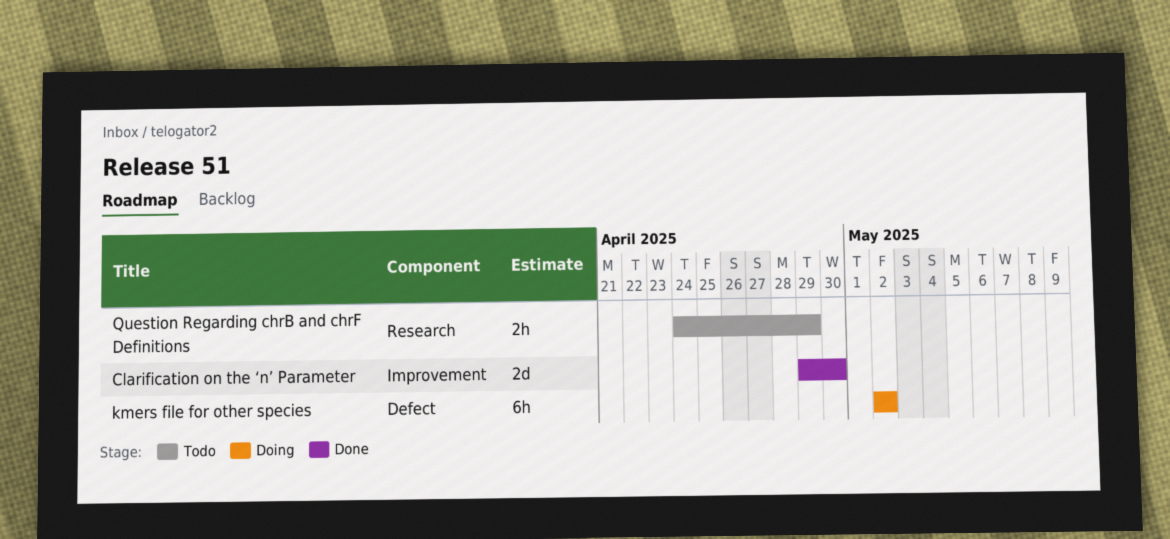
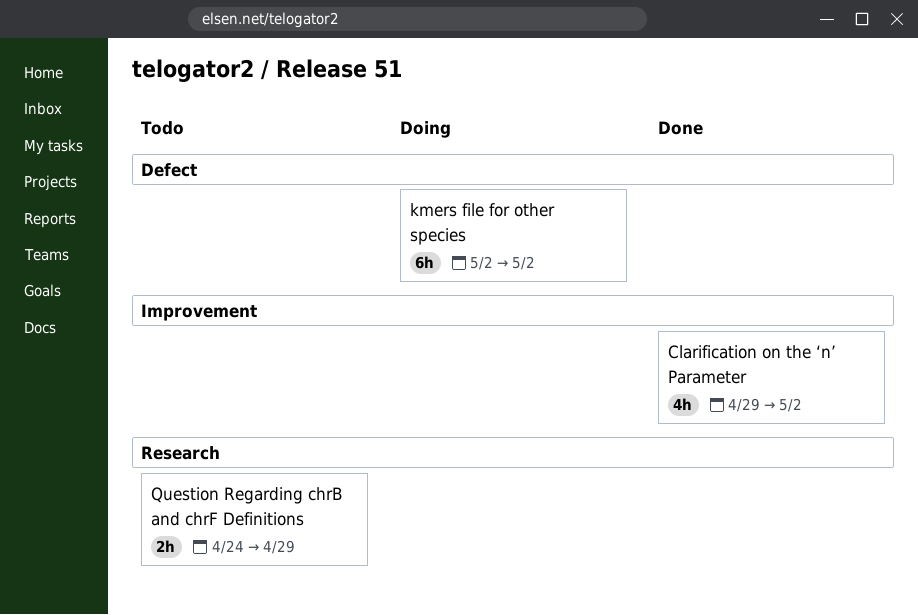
Clarification on the ‘n’ Parameter, estimate: 2d -> 4h
Clarification on the ‘n’ Parameter, due: Apr 30 -> May 2

